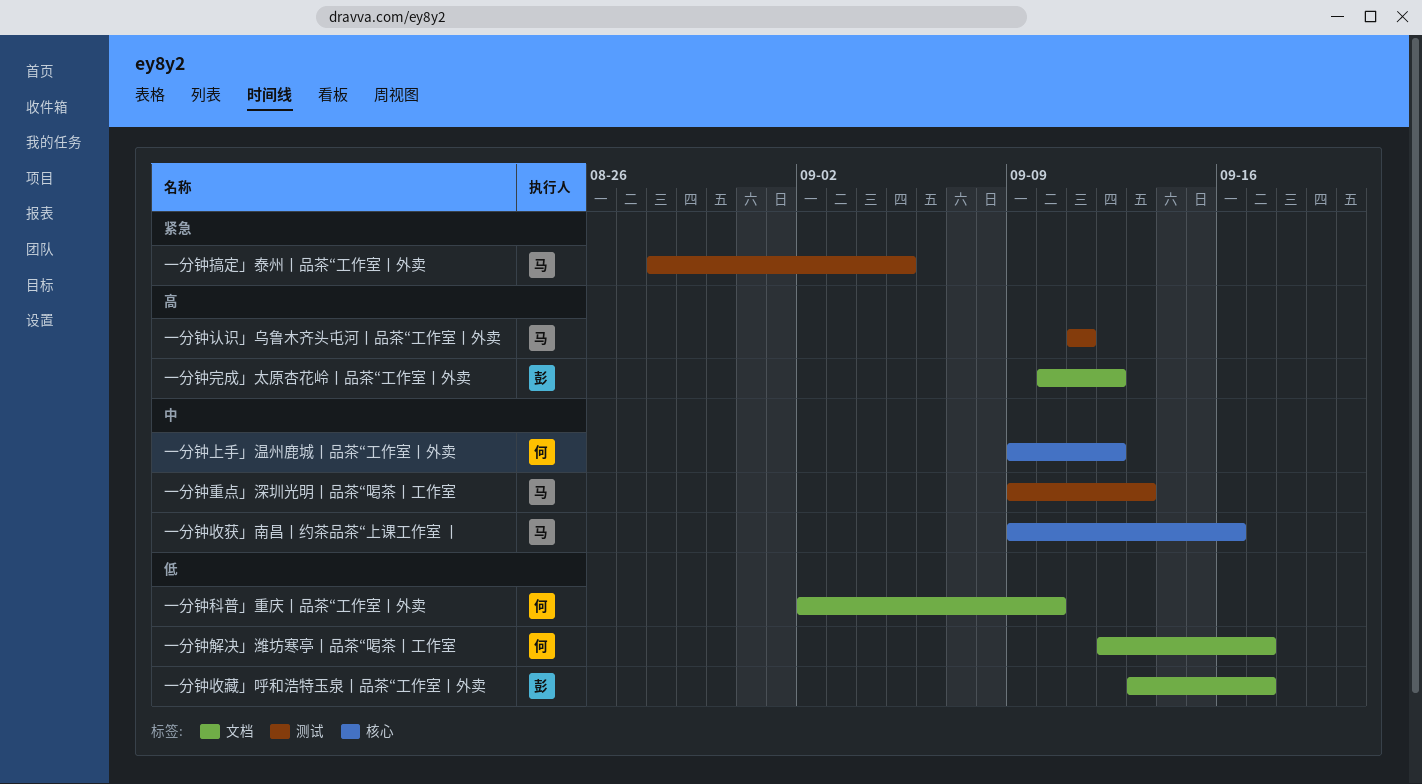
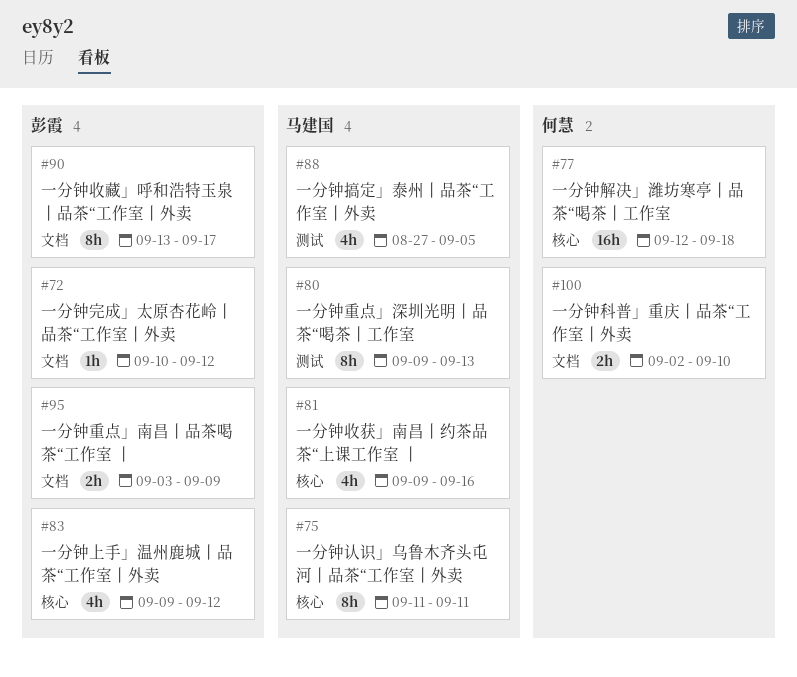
一分钟上手」温州鹿城丨品茶“工作室丨外卖, owner: 何慧 -> 彭霞
一分钟搞定」泰州丨品茶“工作室丨外卖, start: Aug 28 -> Aug 27
一分钟解决」潍坊寒亭丨品茶“喝茶丨工作室, label: 文档 -> 核心
一分钟解决」潍坊寒亭丨品茶“喝茶丨工作室, due: Sep 17 -> Sep 18
一分钟认识」乌鲁木齐头屯河丨品茶“工作室丨外卖, label: 测试 -> 核心
一分钟重点」南昌丨品茶喝茶“工作室 丨: none -> present

